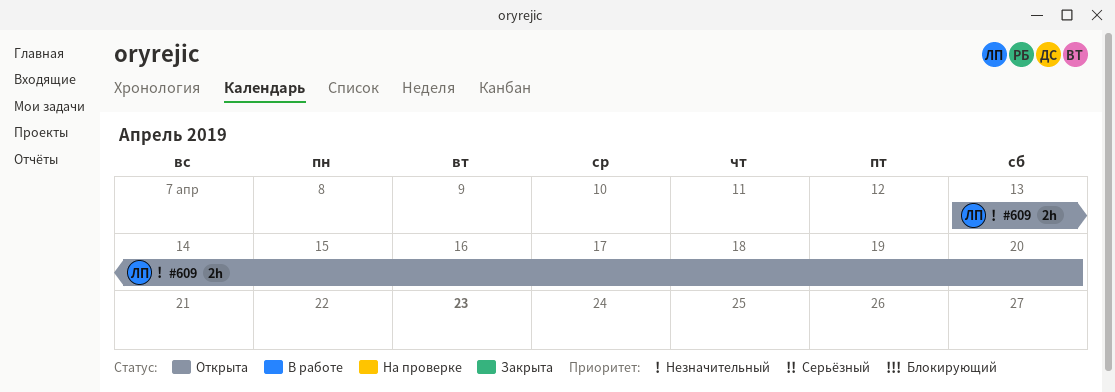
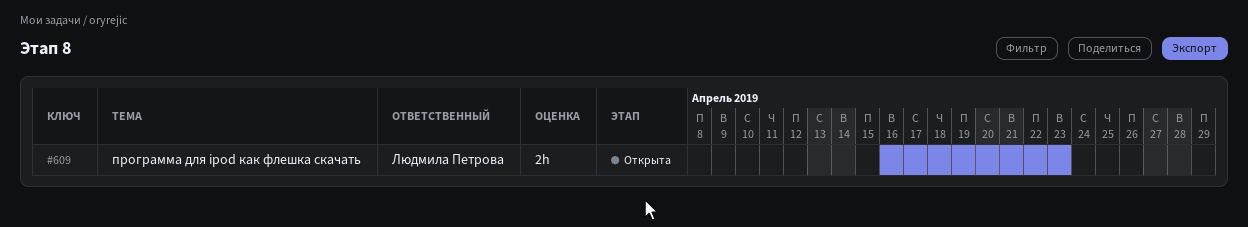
#609, start: Apr 13 -> Apr 16
#609, due: Apr 20 -> Apr 23

